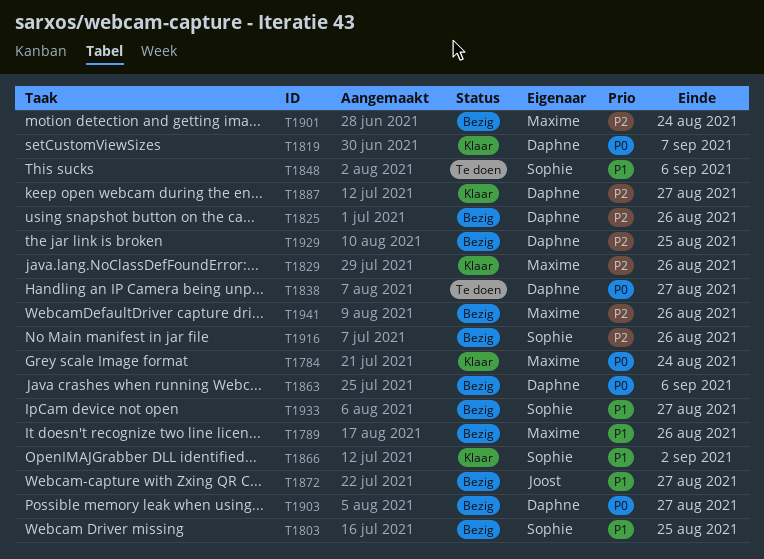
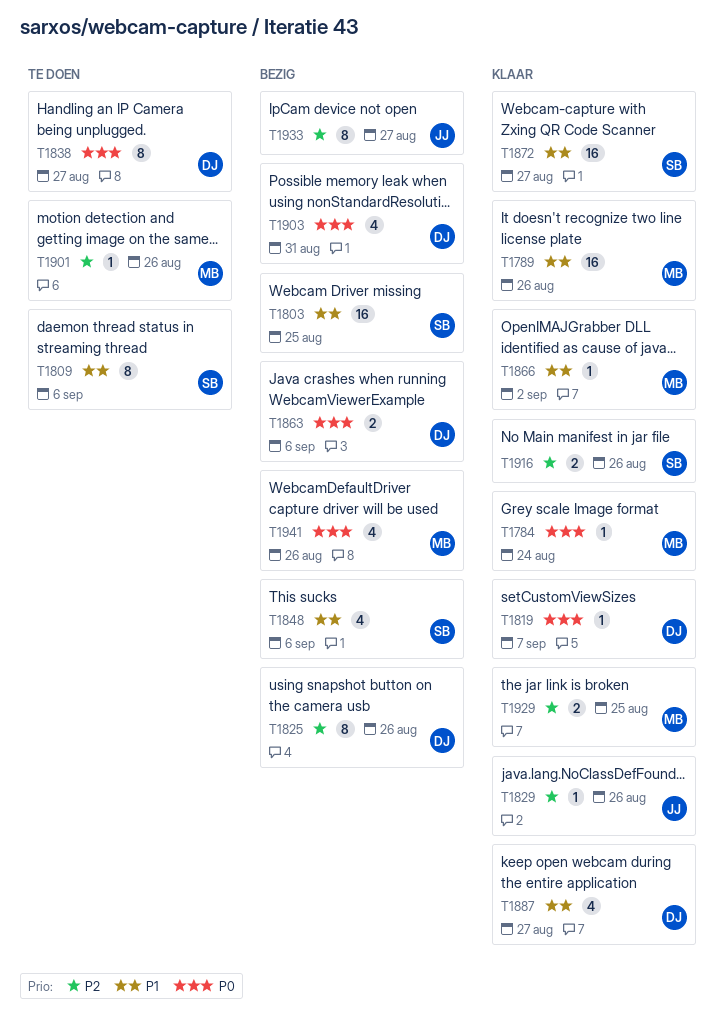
T1789, status: Bezig -> Klaar
T1809: none -> present
T1829, owner: Maxime -> Joost
T1848, status: Te doen -> Bezig
T1866, owner: Sophie -> Maxime
T1872, status: Bezig -> Klaar
T1872, owner: Joost -> Sophie
T1887, priority: P2 -> P1
T1901, status: Bezig -> Te doen
T1901, due: Aug 24 -> Aug 26
T1903, due: Aug 27 -> Aug 31
T1916, status: Bezig -> Klaar
T1929, status: Bezig -> Klaar
T1929, owner: Daphne -> Maxime
T1933, owner: Sophie -> Joost
T1933, priority: P1 -> P2
T1941, priority: P2 -> P0

